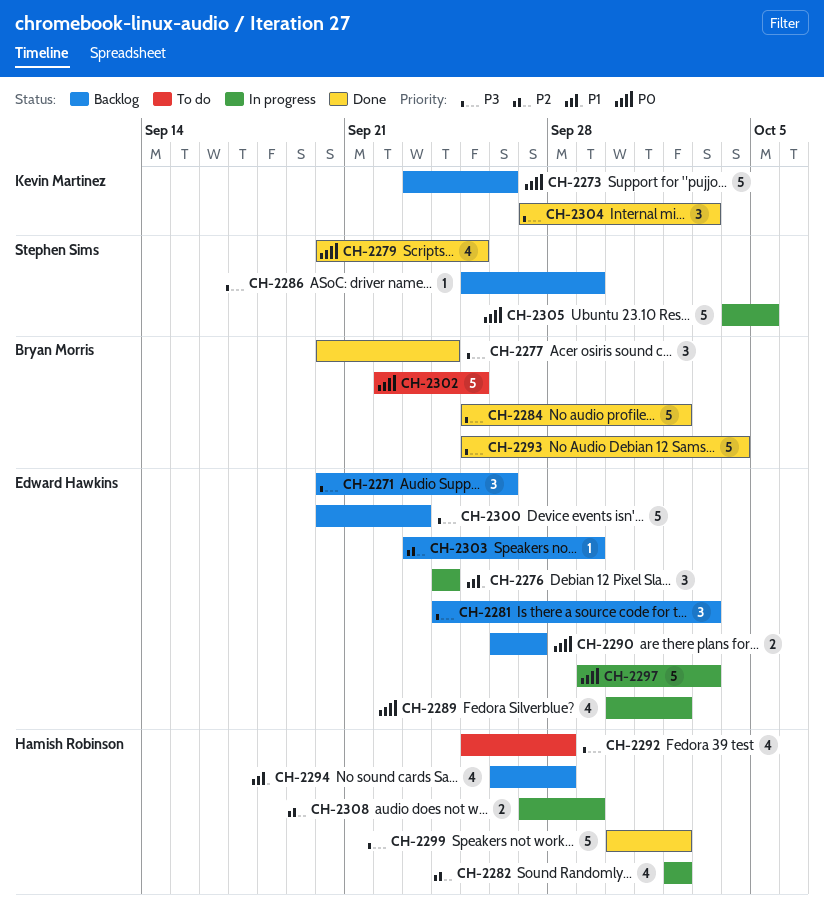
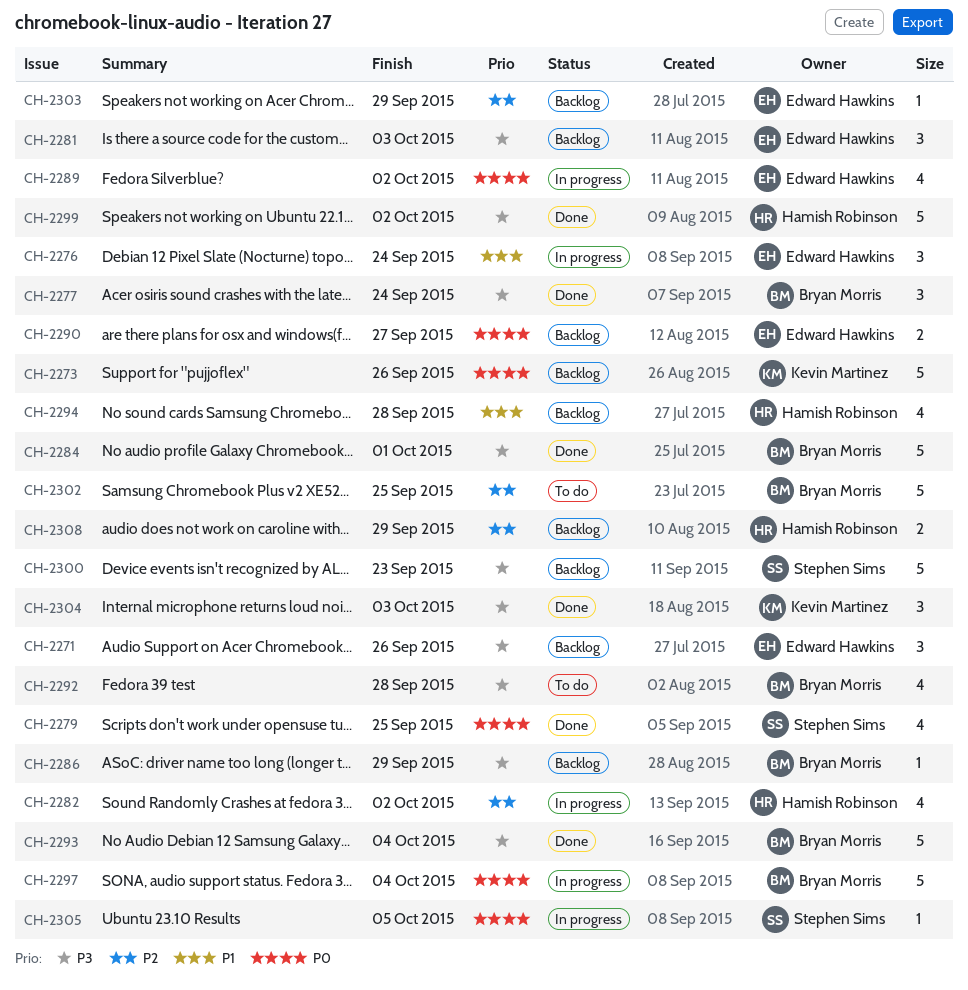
CH-2284, due: Oct 2 -> Oct 1
CH-2286, owner: Stephen Sims -> Bryan Morris
CH-2292, owner: Hamish Robinson -> Bryan Morris
CH-2297, owner: Edward Hawkins -> Bryan Morris
CH-2297, due: Oct 3 -> Oct 4
CH-2300, owner: Edward Hawkins -> Stephen Sims
CH-2302, priority: P0 -> P2
CH-2305, estimate: 5 -> 1
CH-2308, status: In progress -> Backlog

